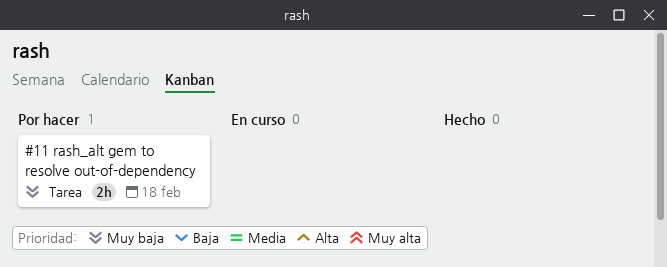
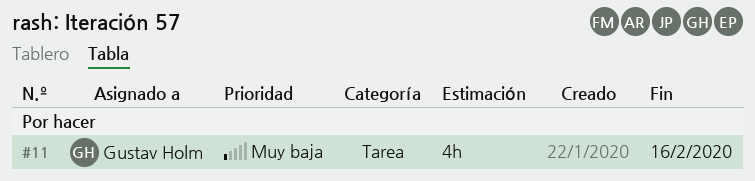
#11, estimate: 2h -> 4h
#11, due: Feb 18 -> Feb 16

